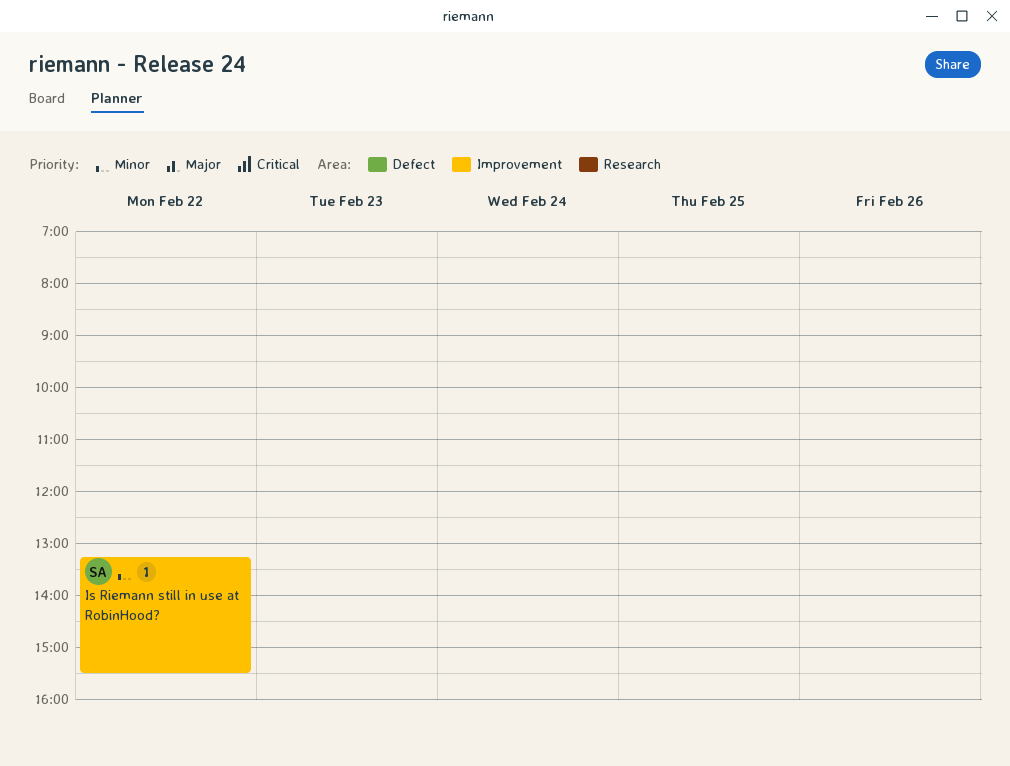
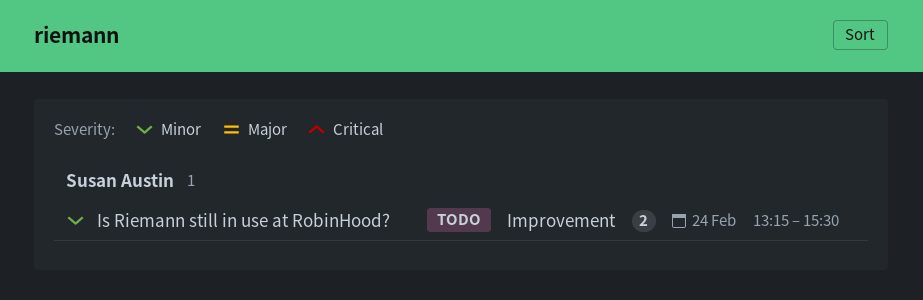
Is Riemann still in use at RobinHood?, estimate: 1 -> 2
Is Riemann still in use at RobinHood?, day: Feb 22 -> Feb 24

